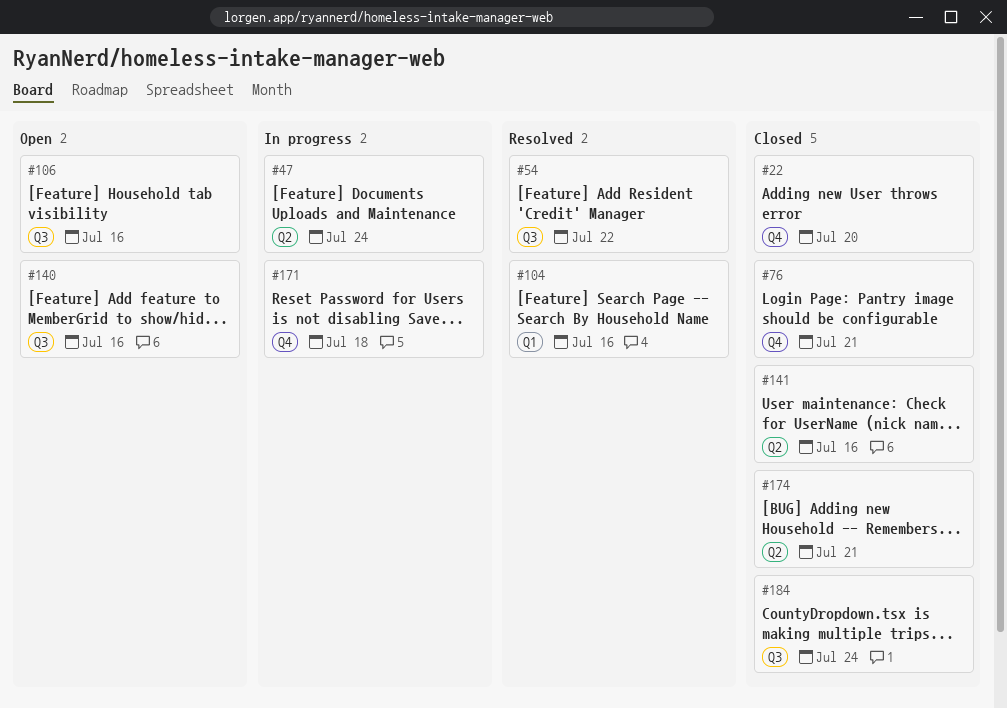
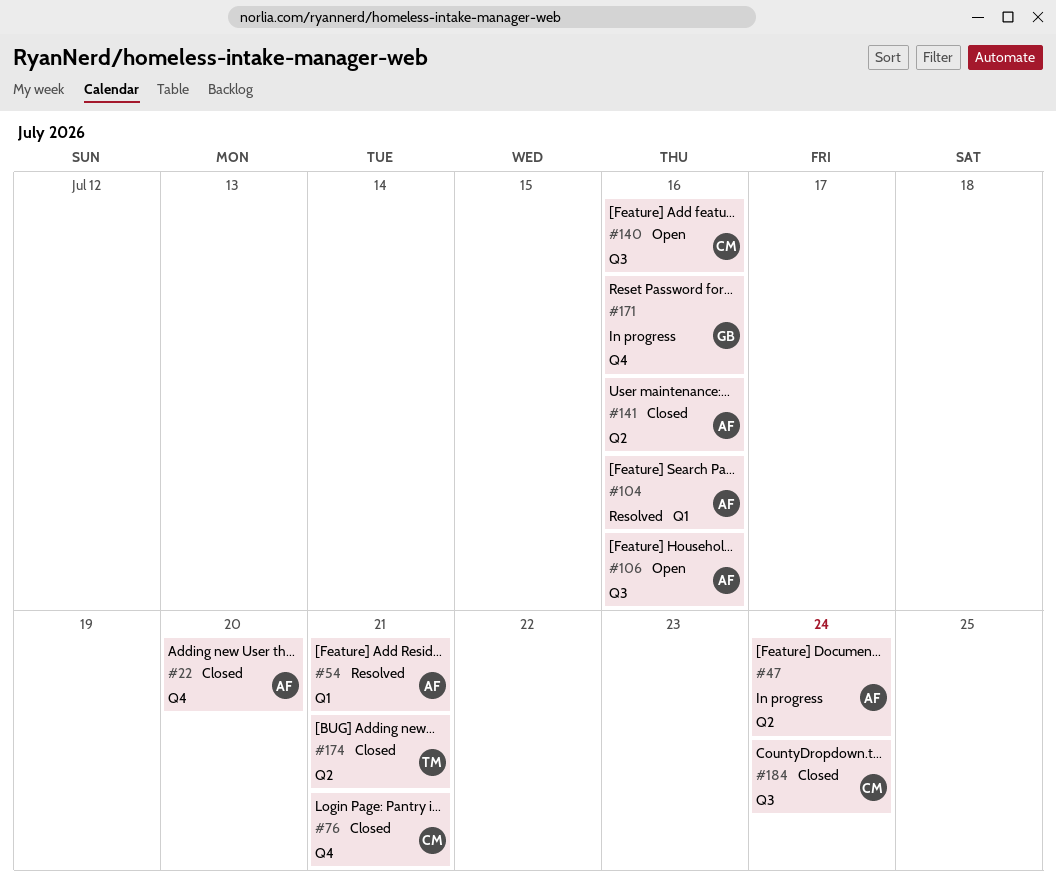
#54, label: Q3 -> Q1
#54, due: Jul 22 -> Jul 21
#171, due: Jul 18 -> Jul 16

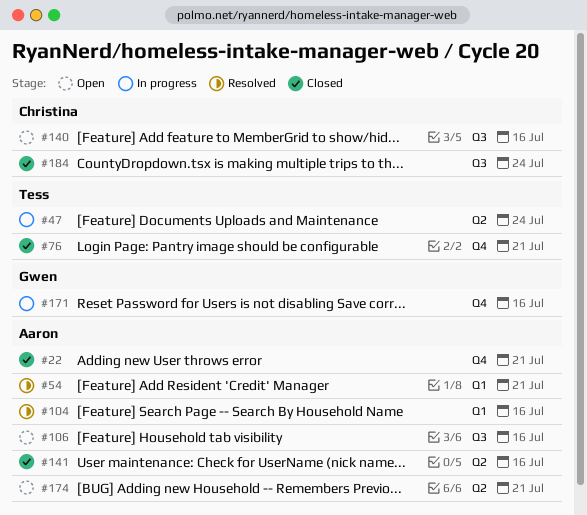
#22, due: Jul 20 -> Jul 21
#47, owner: Aaron -> Tess
#76, owner: Christina -> Tess
#174, status: Closed -> Open
#174, owner: Tess -> Aaron

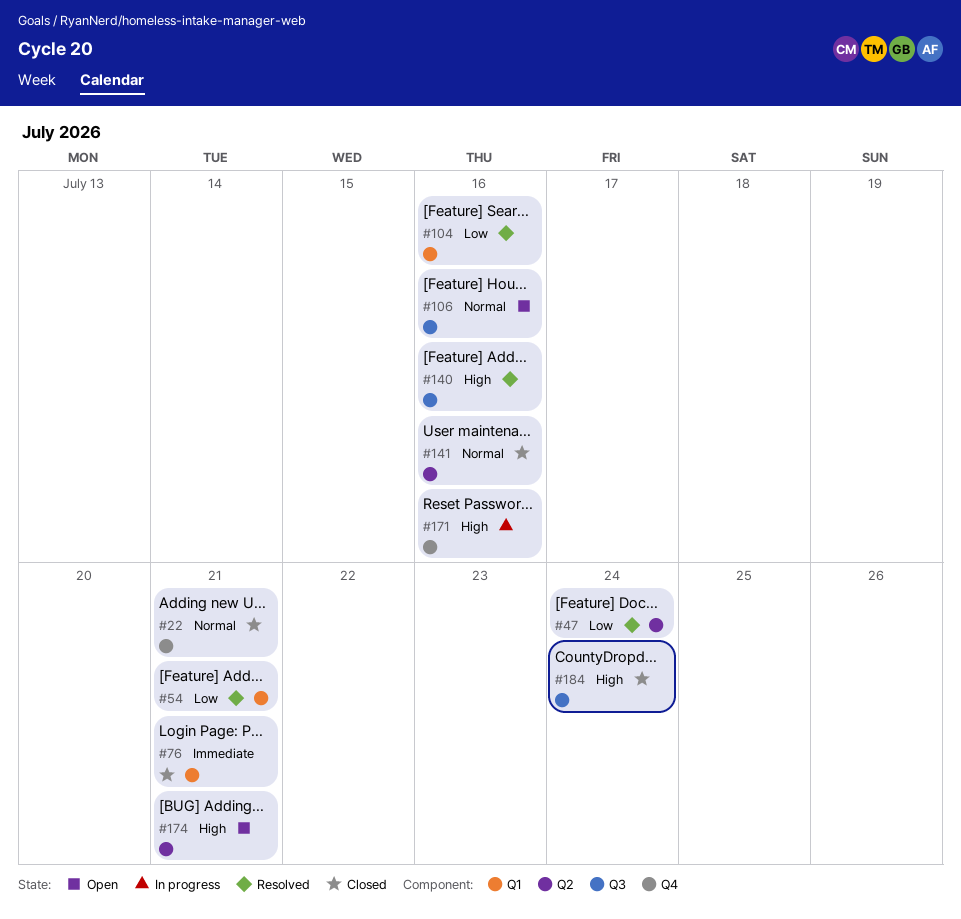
#47, status: In progress -> Resolved
#76, label: Q4 -> Q1
#140, status: Open -> Resolved

